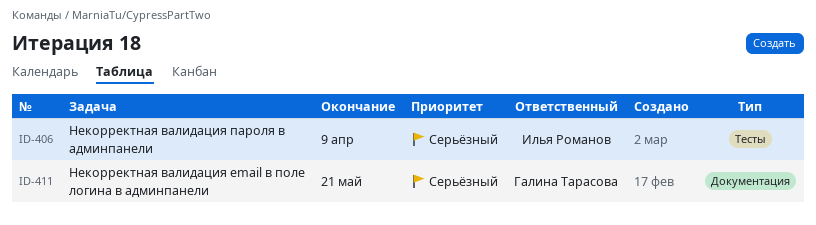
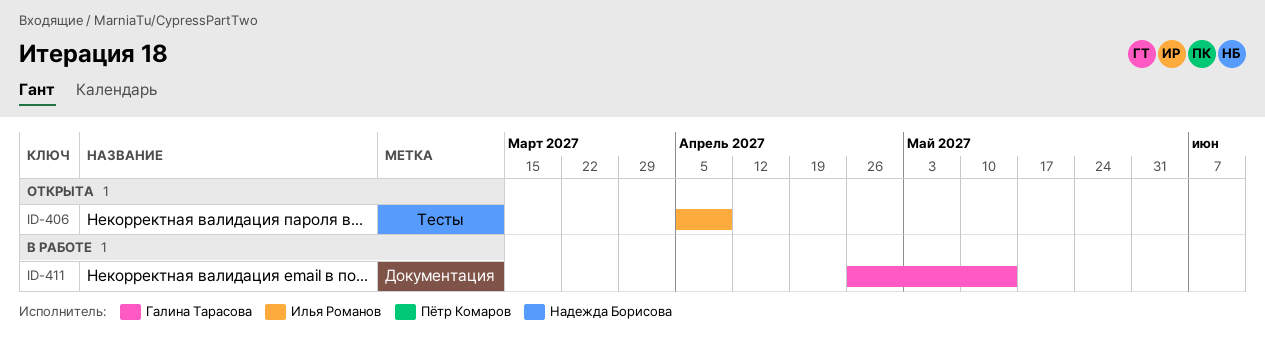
ID-411, due: May 21 -> May 14

